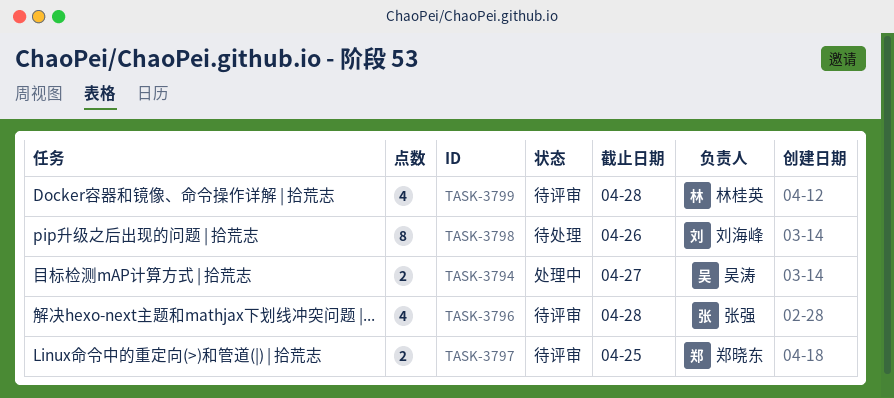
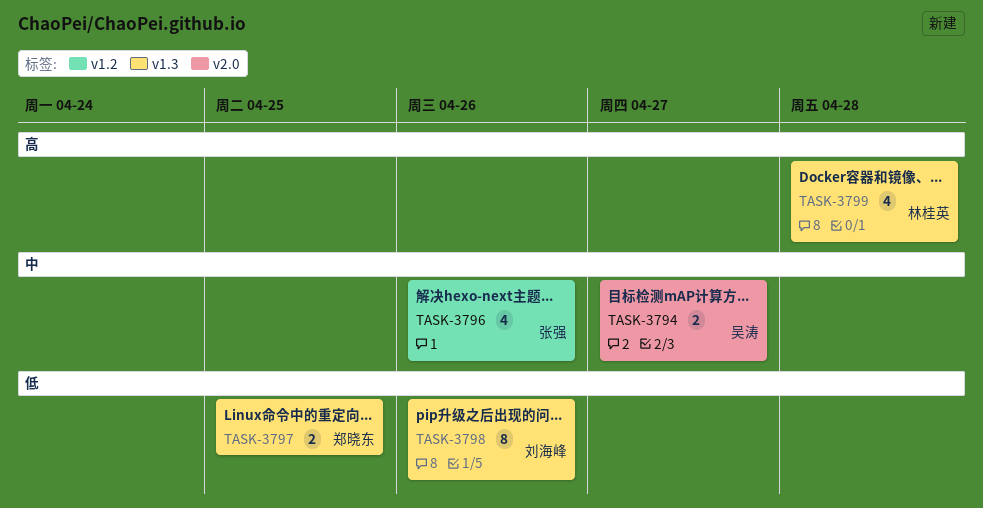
TASK-3796, due: Apr 28 -> Apr 26

